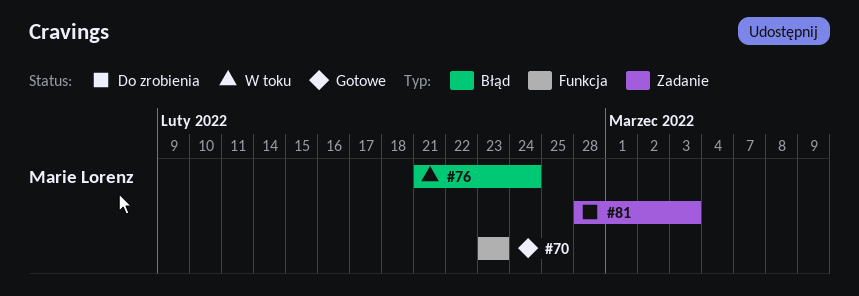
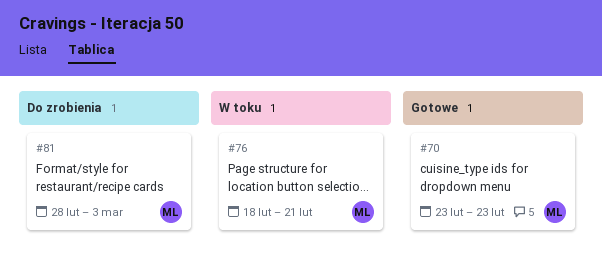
#76, start: Feb 21 -> Feb 18
#76, due: Feb 24 -> Feb 21

